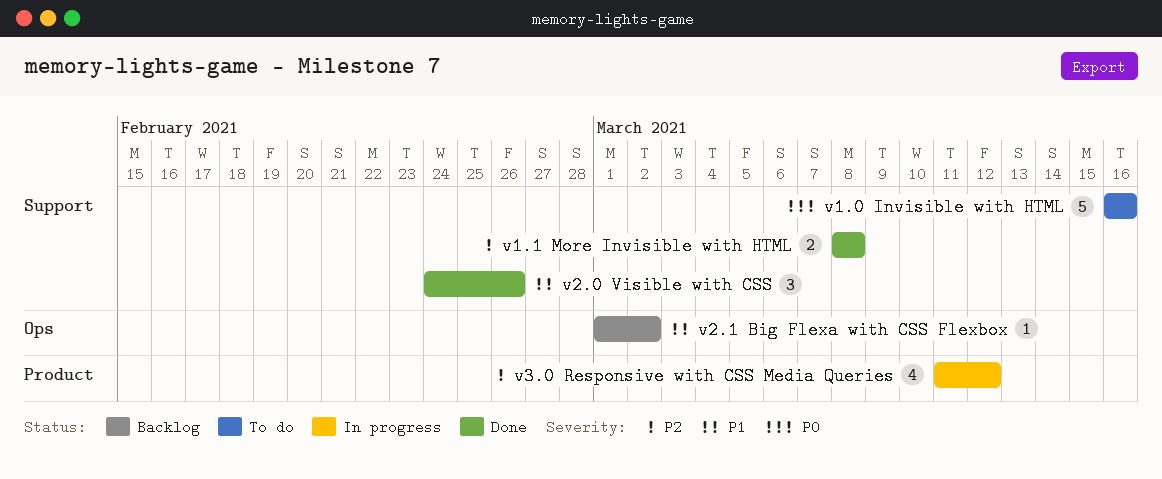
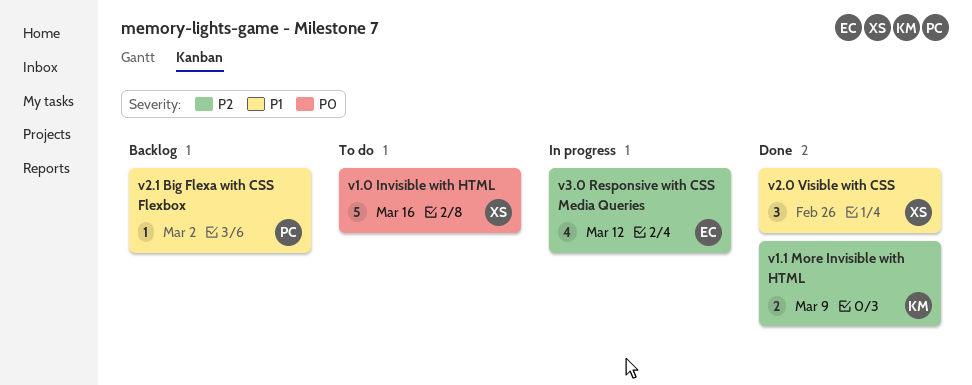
v1.1 More Invisible with HTML, due: Mar 8 -> Mar 9

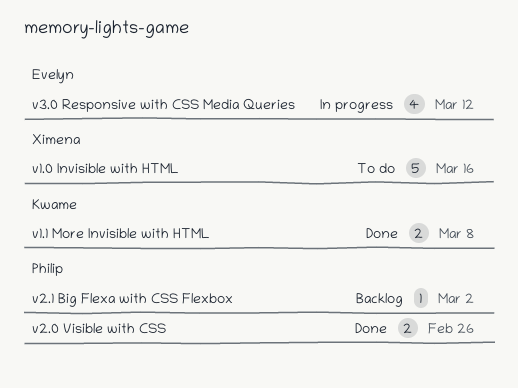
v1.1 More Invisible with HTML, due: Mar 9 -> Mar 8
v2.0 Visible with CSS, owner: Ximena -> Philip
v2.0 Visible with CSS, estimate: 3 -> 2

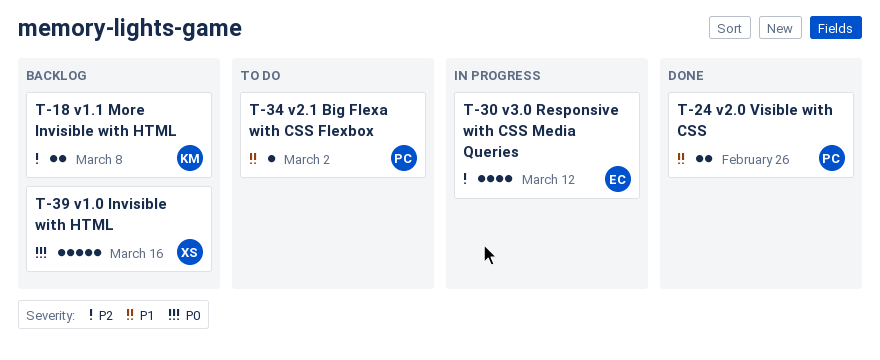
v1.0 Invisible with HTML, status: To do -> Backlog
v1.1 More Invisible with HTML, status: Done -> Backlog
v2.1 Big Flexa with CSS Flexbox, status: Backlog -> To do

